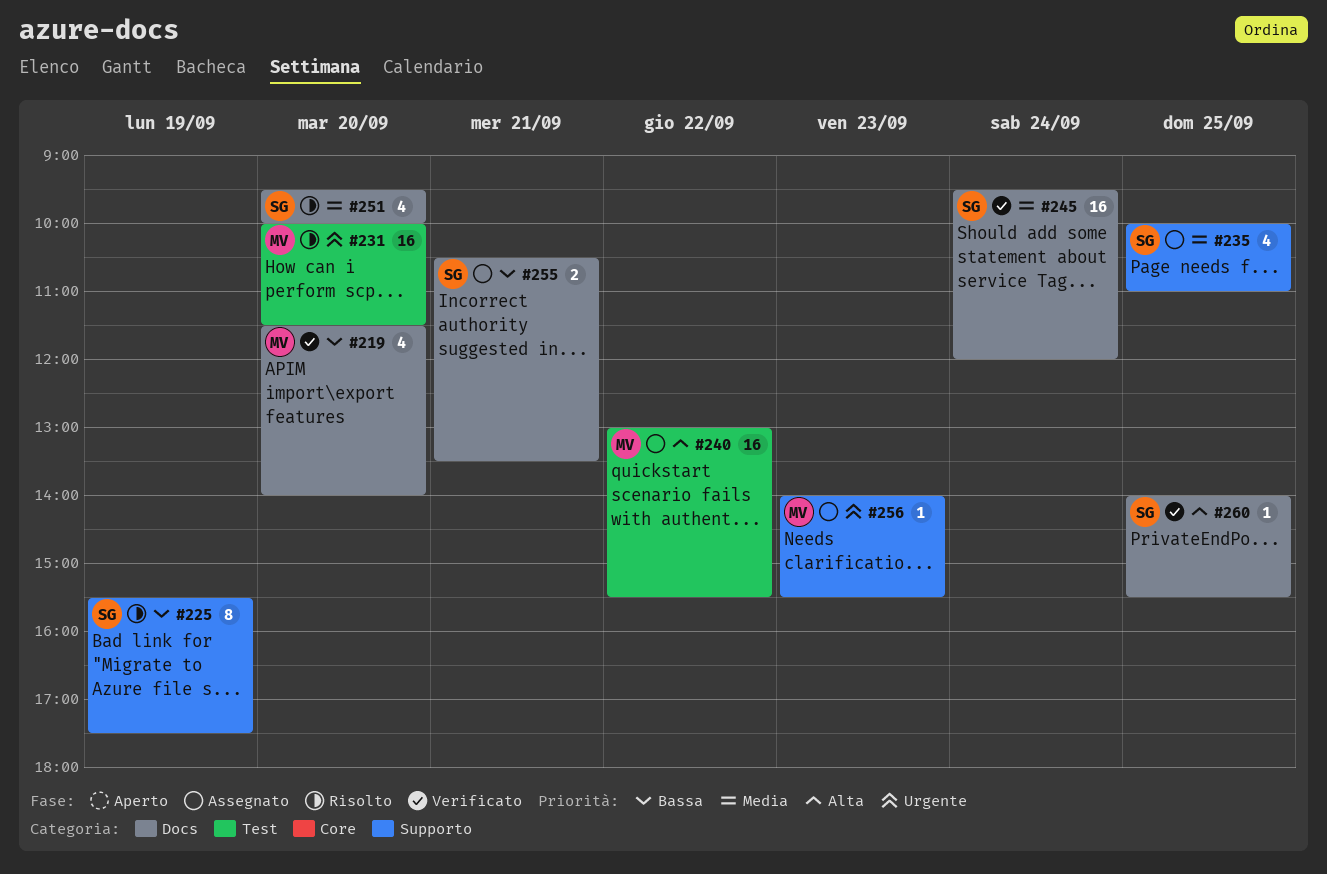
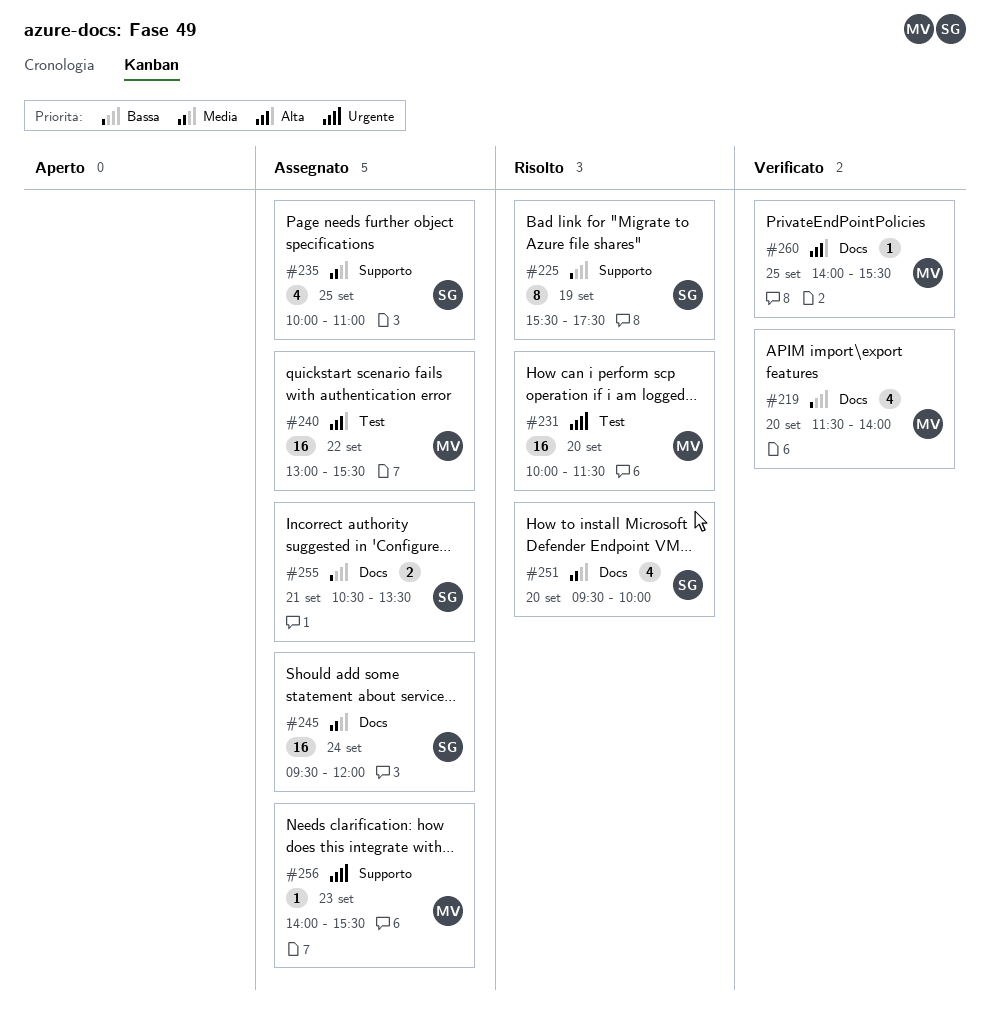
#245, status: Verificato -> Assegnato
#260, owner: SG -> MV

